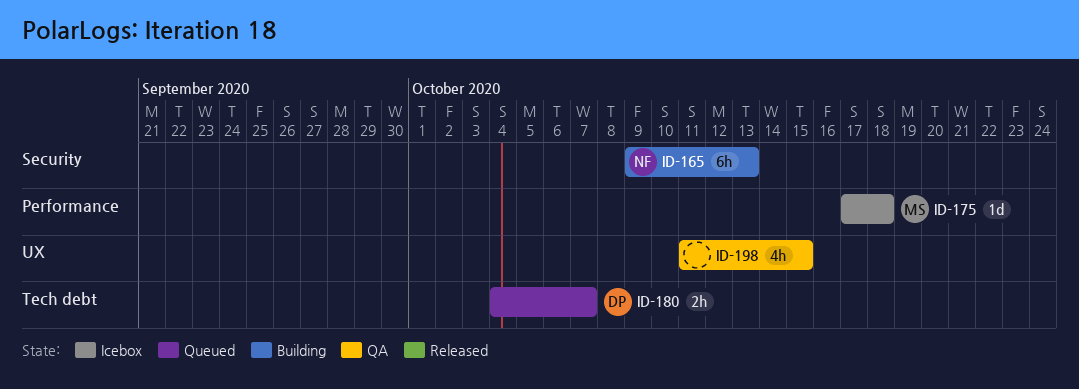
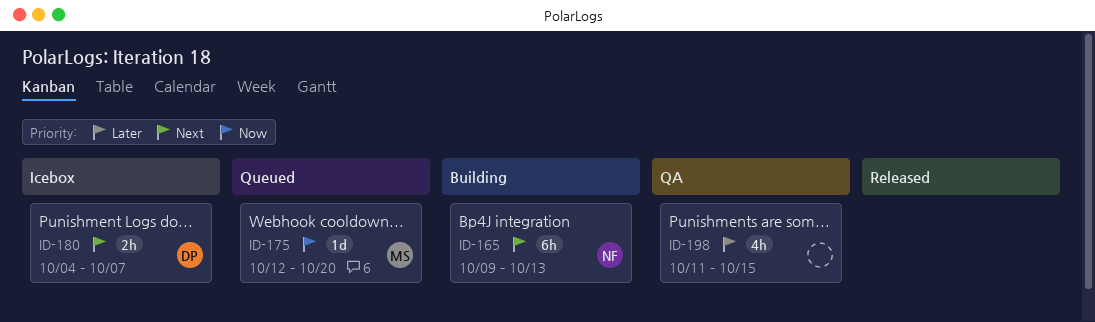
ID-175, status: Icebox -> Queued
ID-175, start: Oct 17 -> Oct 12
ID-175, due: Oct 18 -> Oct 20
ID-180, status: Queued -> Icebox

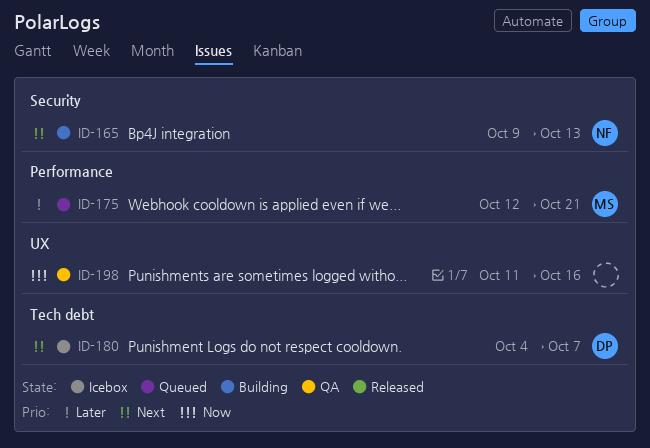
ID-175, priority: Now -> Later
ID-175, due: Oct 20 -> Oct 21
ID-198, priority: Later -> Now
ID-198, due: Oct 15 -> Oct 16

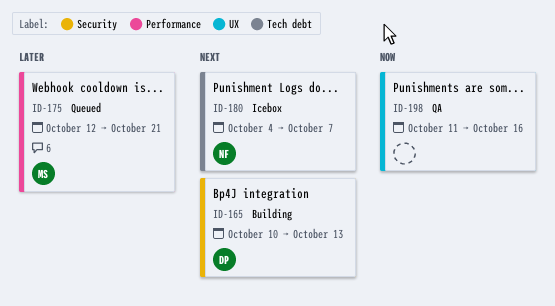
ID-165, owner: NF -> DP
ID-165, start: Oct 9 -> Oct 10
ID-180, owner: DP -> NF

